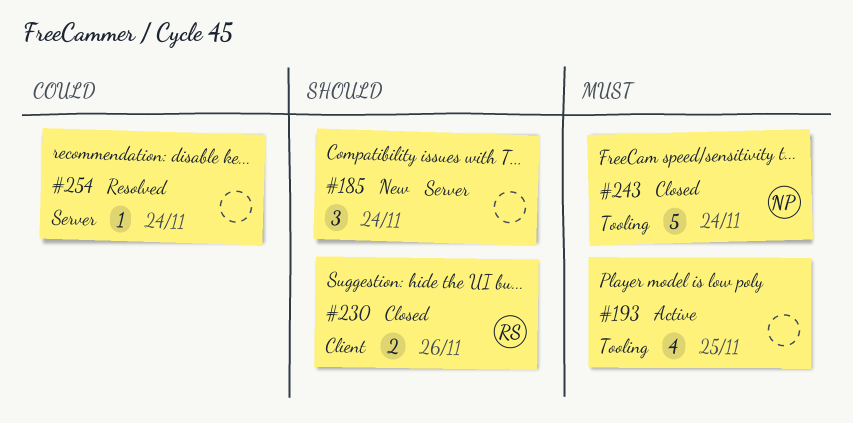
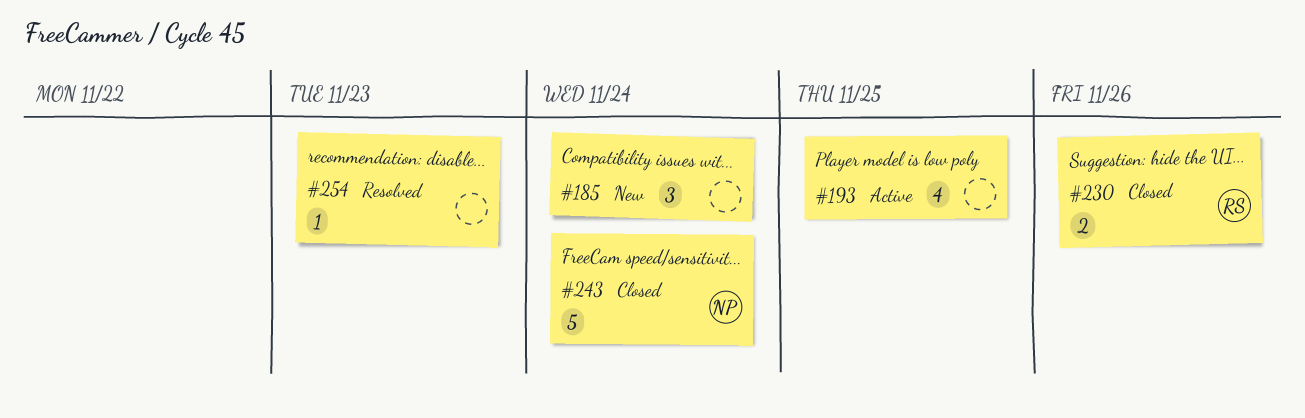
#254, due: Nov 24 -> Nov 23

